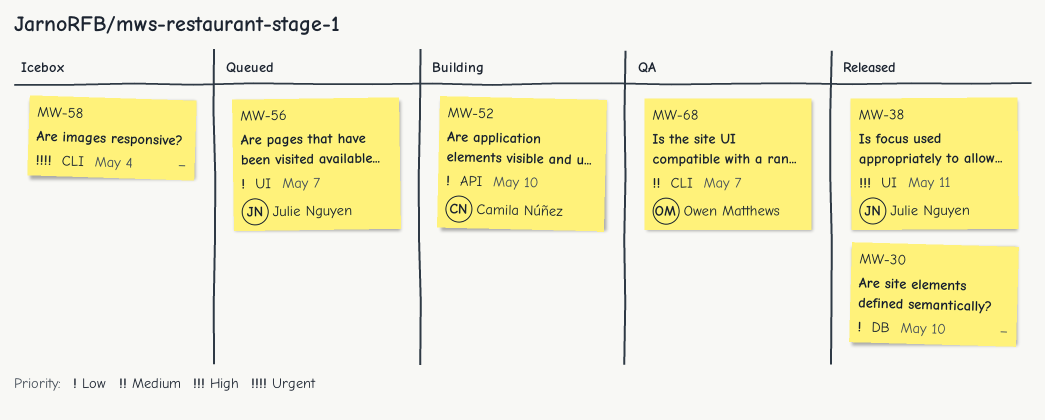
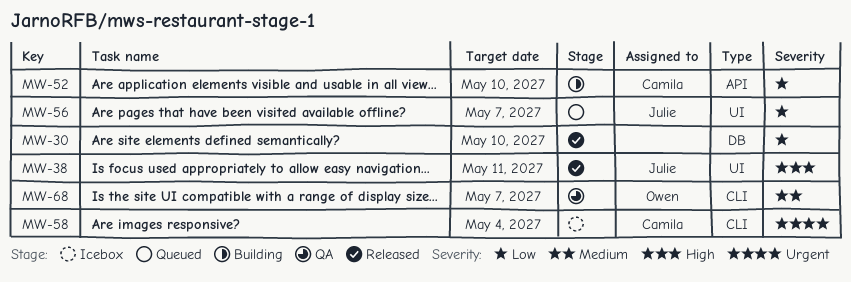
MW-58, owner: none -> Camila Núñez

